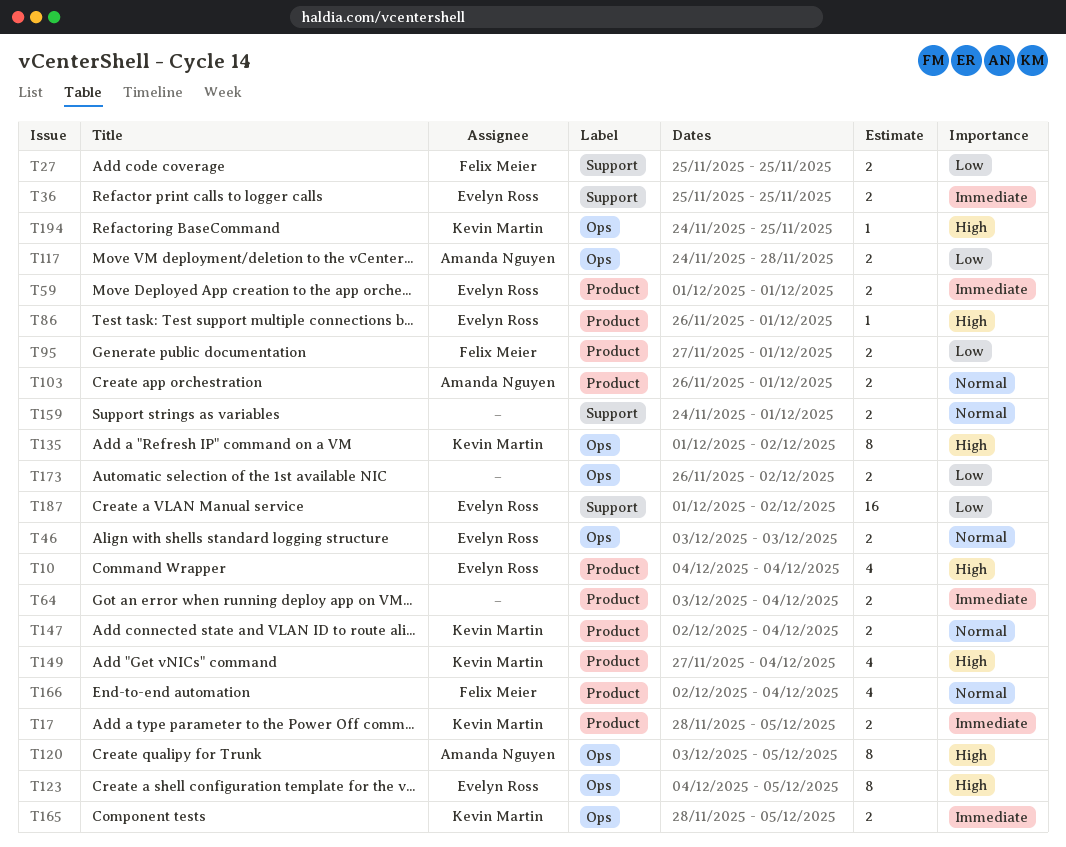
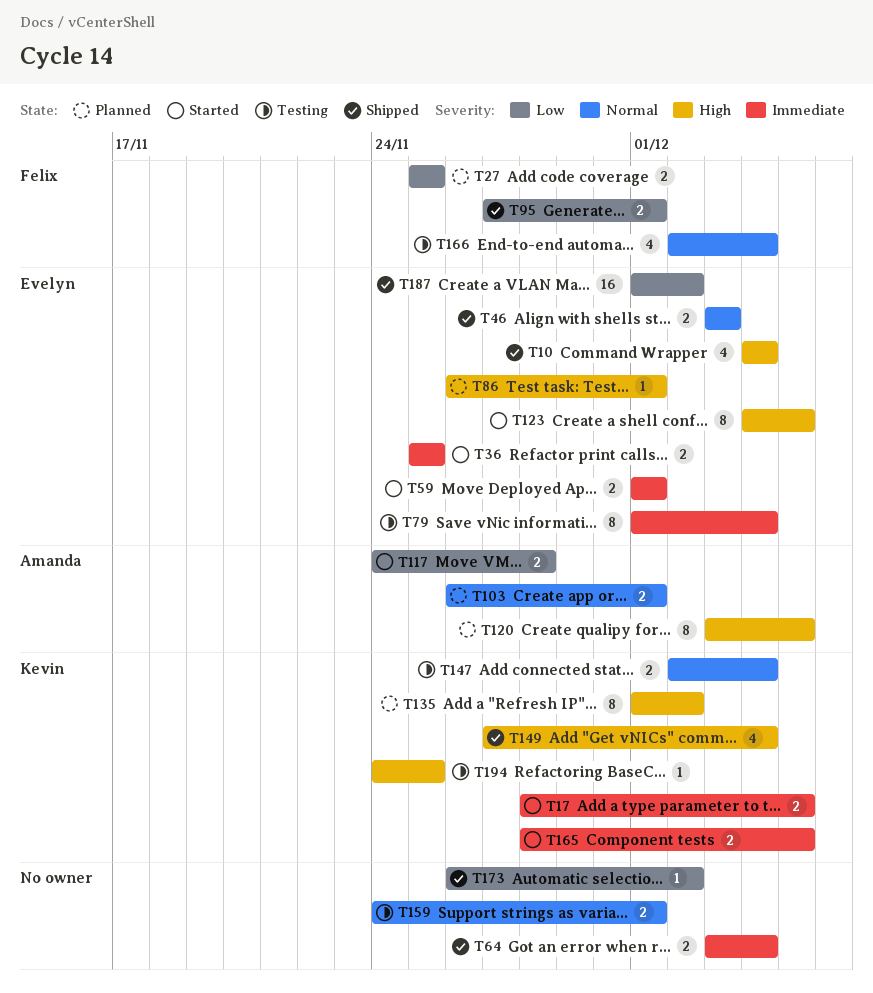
T79: none -> present
T173, estimate: 2 -> 1

